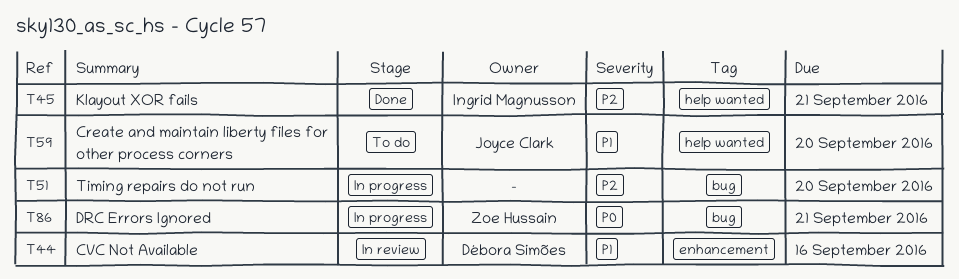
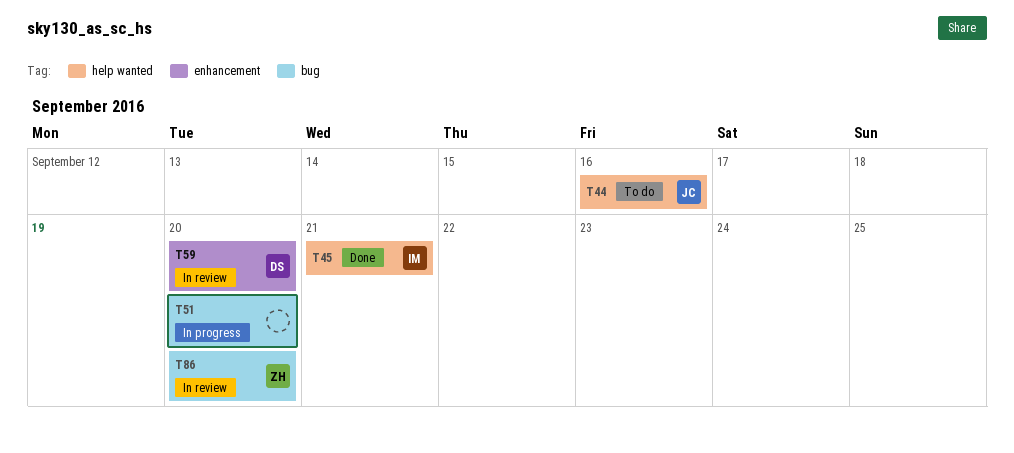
T44, status: In review -> To do
T44, owner: Débora Simões -> Joyce Clark
T44, label: enhancement -> help wanted
T59, status: To do -> In review
T59, owner: Joyce Clark -> Débora Simões
T59, label: help wanted -> enhancement
T86, status: In progress -> In review
T86, due: Sep 21 -> Sep 20

